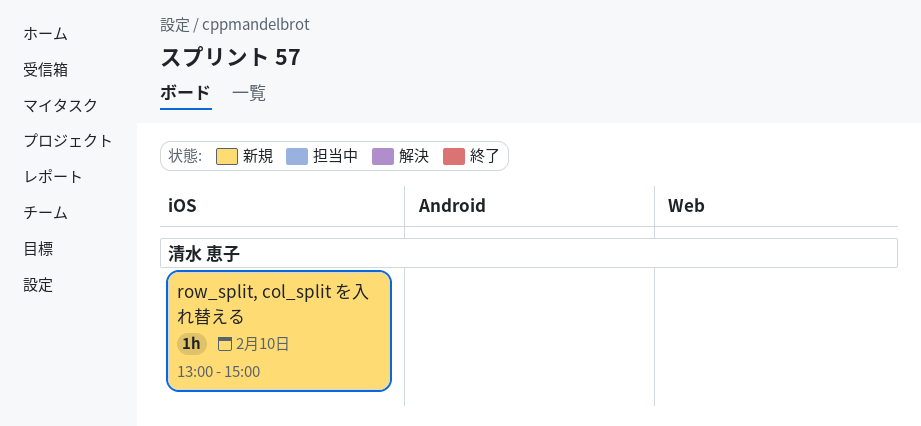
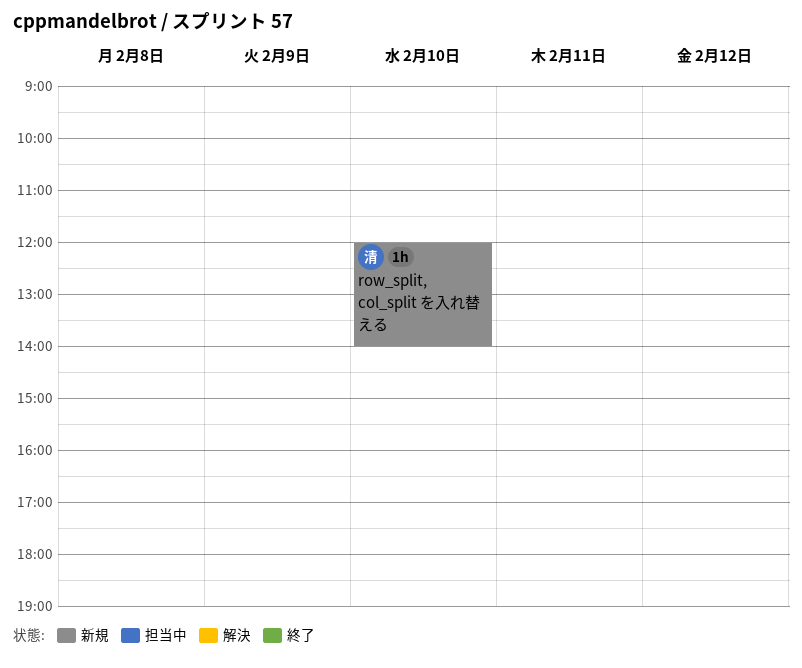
row_split, col_split を入れ替える, begins: 13:00 -> 12:00
row_split, col_split を入れ替える, ends: 15:00 -> 14:00

